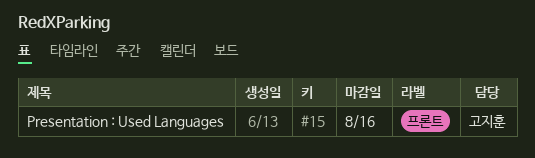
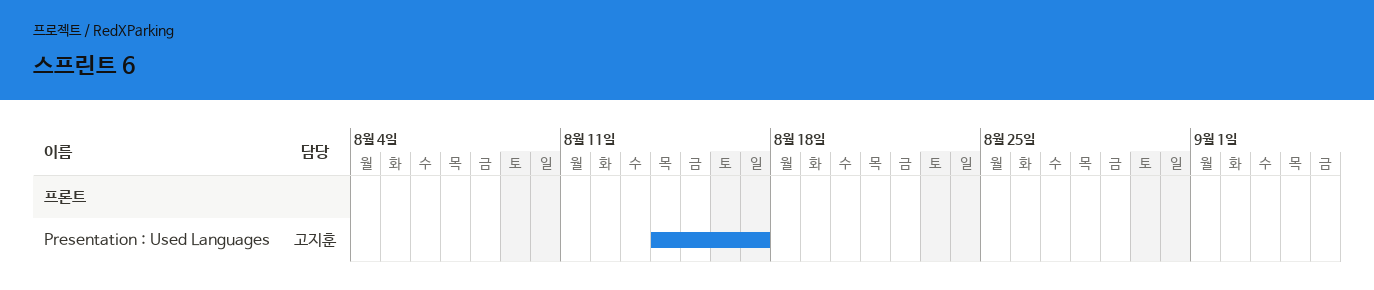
Presentation : Used Languages, due: Aug 16 -> Aug 17

